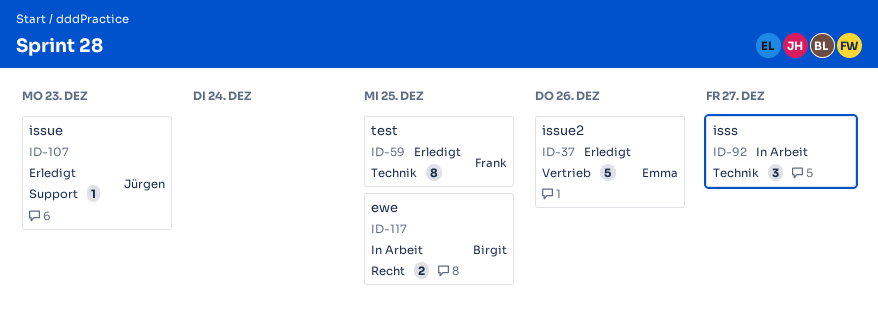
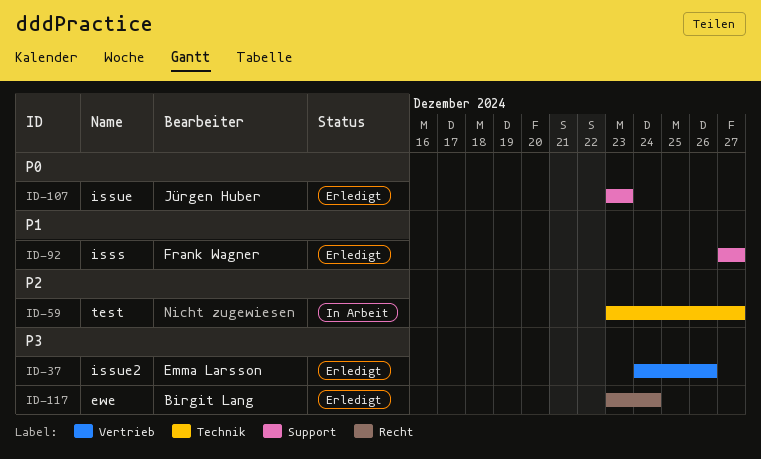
ID-59, status: Erledigt -> In Arbeit
ID-59, owner: Frank Wagner -> none
ID-59, due: Dec 25 -> Dec 27
ID-92, status: In Arbeit -> Erledigt
ID-92, owner: none -> Frank Wagner
ID-92, label: Technik -> Support
ID-117, status: In Arbeit -> Erledigt
ID-117, due: Dec 25 -> Dec 24

